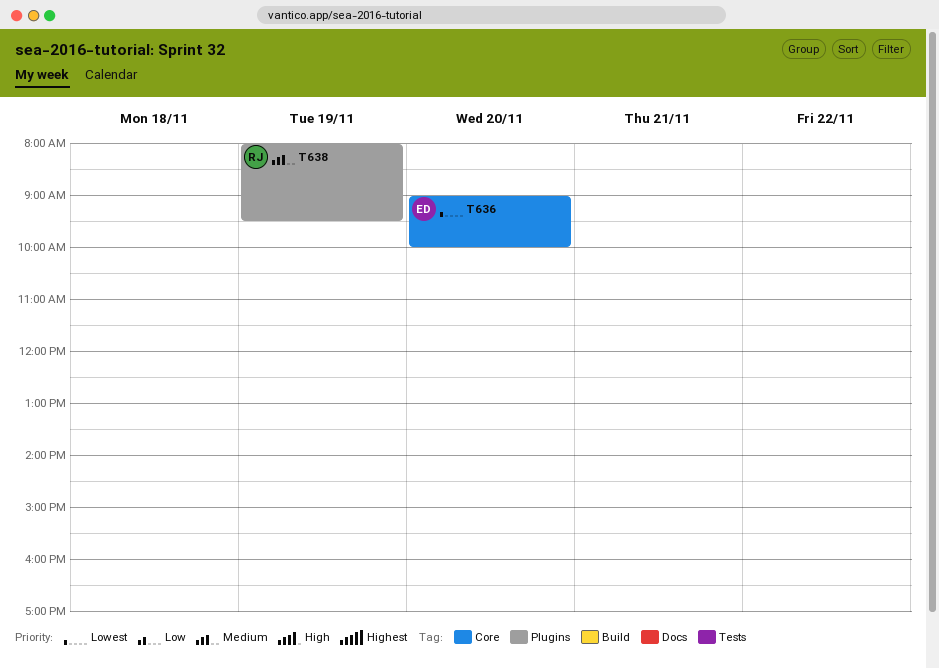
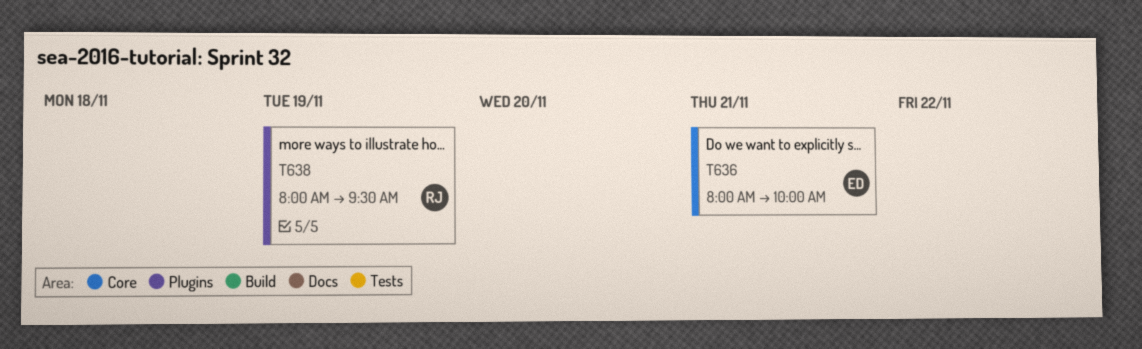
T636, day: Nov 20 -> Nov 21
T636, begins: 09:00 -> 08:00

